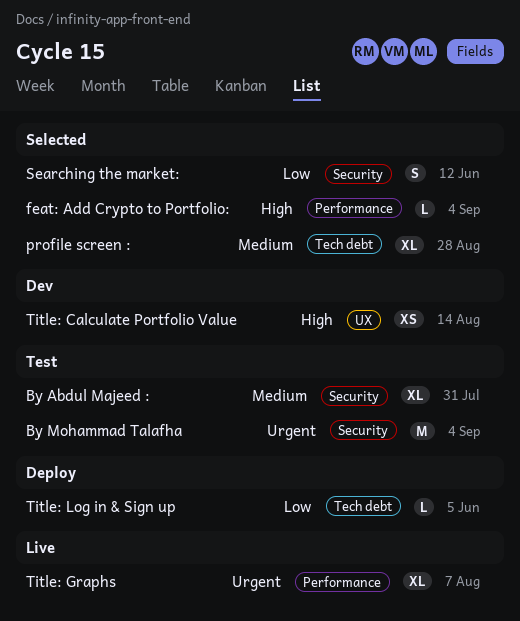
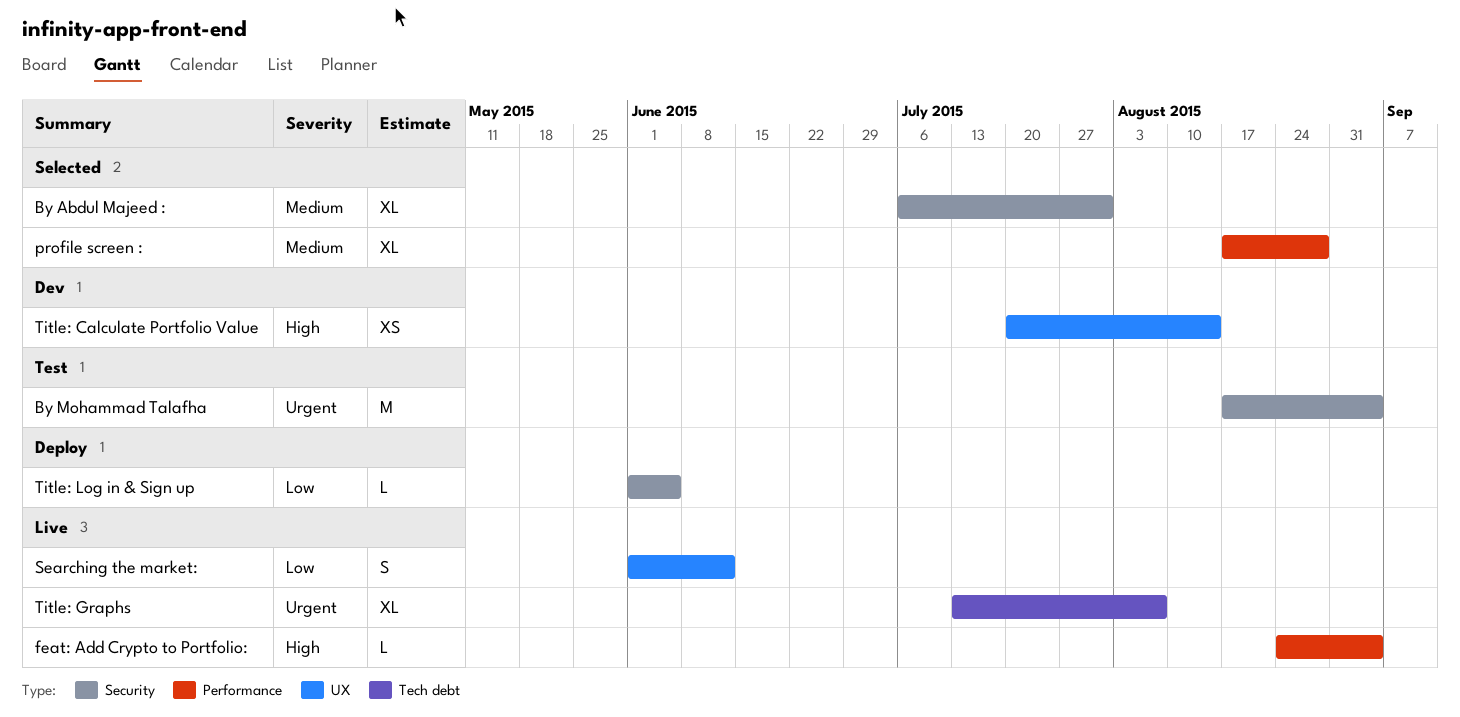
By Abdul Majeed :, status: Test -> Selected
feat: Add Crypto to Portfolio:, status: Selected -> Live
profile screen :, label: Tech debt -> Performance
Searching the market:, status: Selected -> Live
Searching the market:, label: Security -> UX
Title: Graphs, label: Performance -> Tech debt
Title: Log in & Sign up, label: Tech debt -> Security

